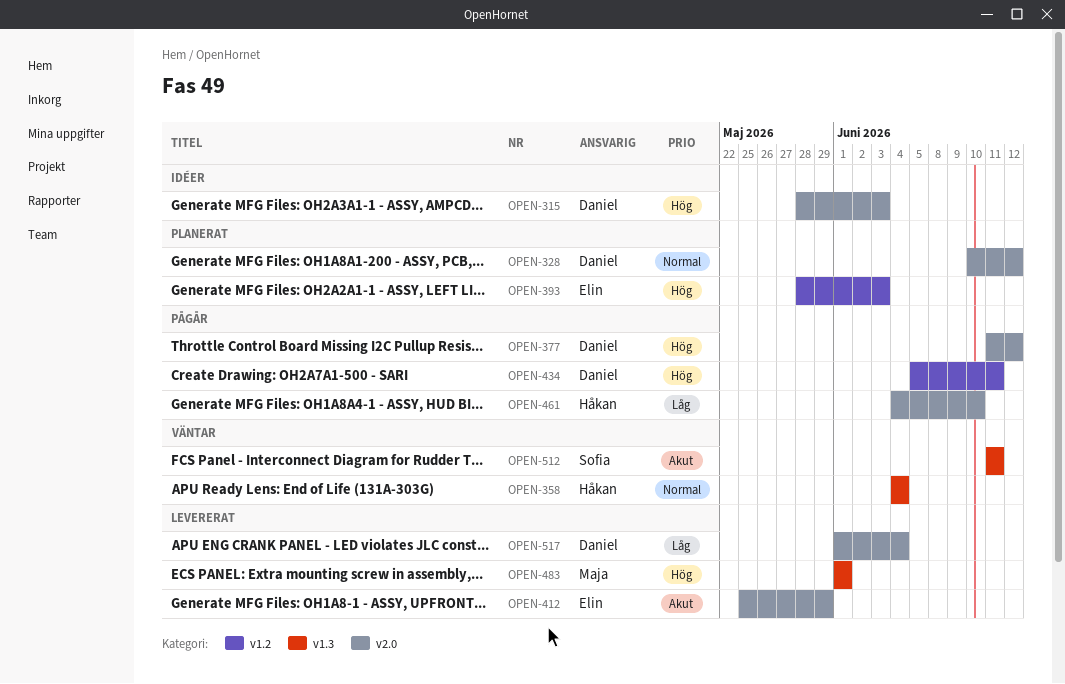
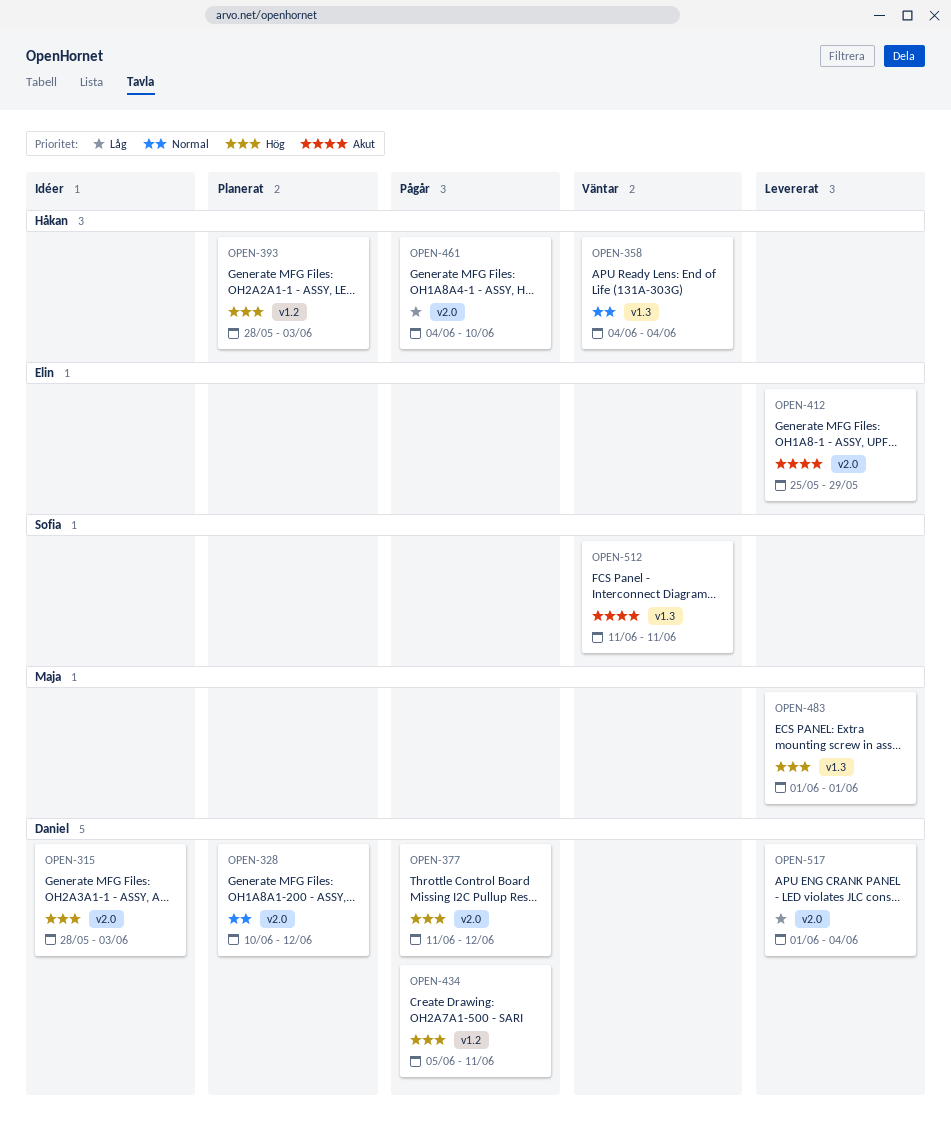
OPEN-393, owner: Elin -> Håkan

